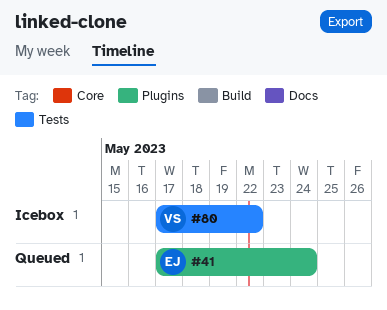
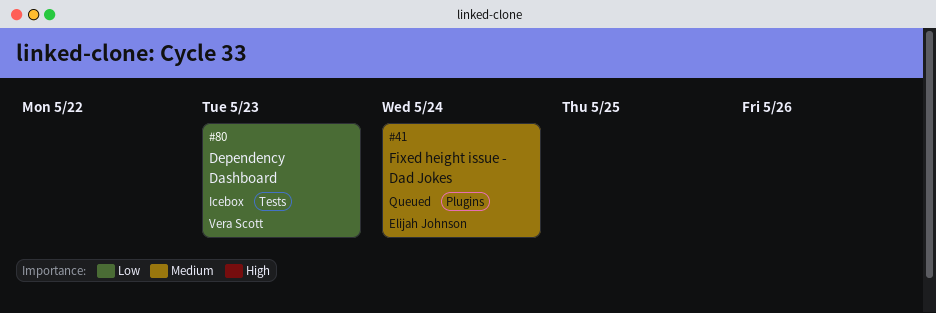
#80, due: May 22 -> May 23

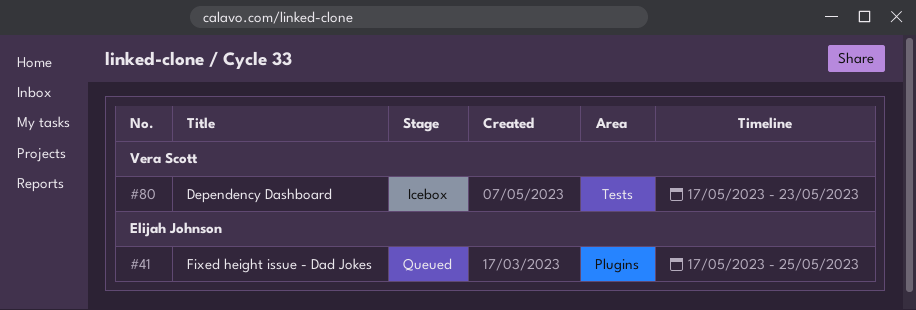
#41, due: May 24 -> May 25

